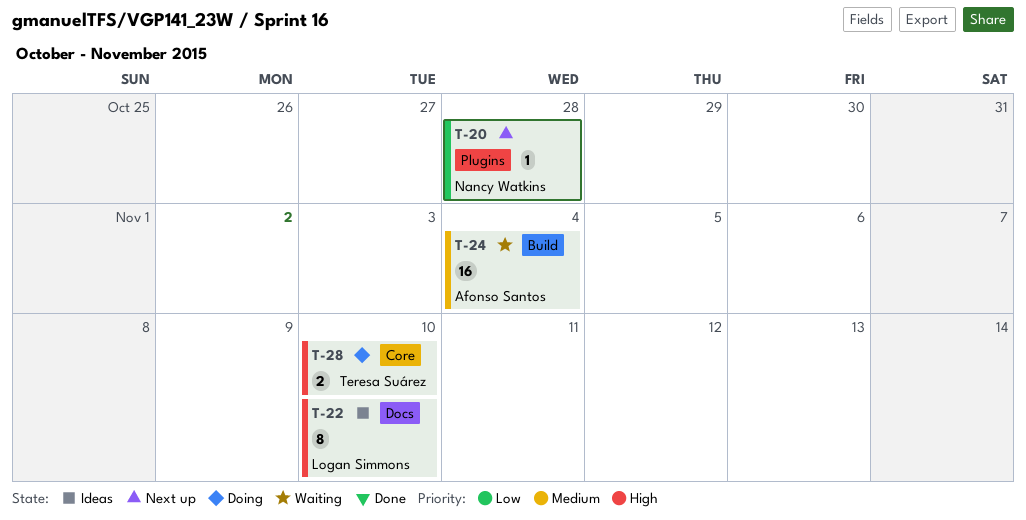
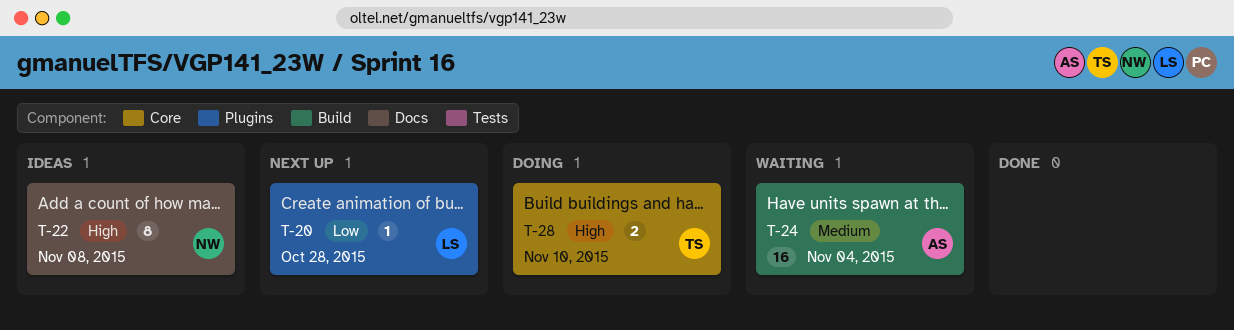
T-20, owner: Nancy Watkins -> Logan Simmons
T-22, owner: Logan Simmons -> Nancy Watkins
T-22, due: Nov 10 -> Nov 8

